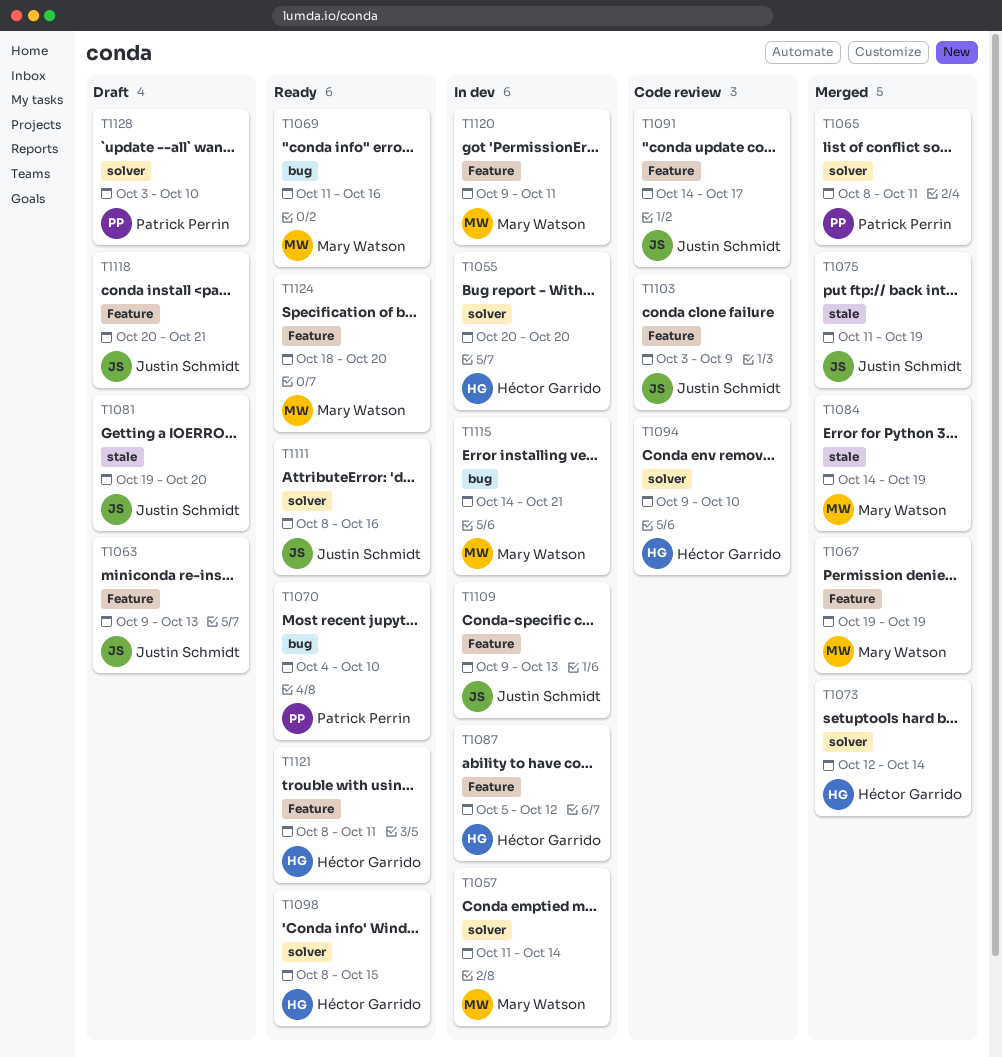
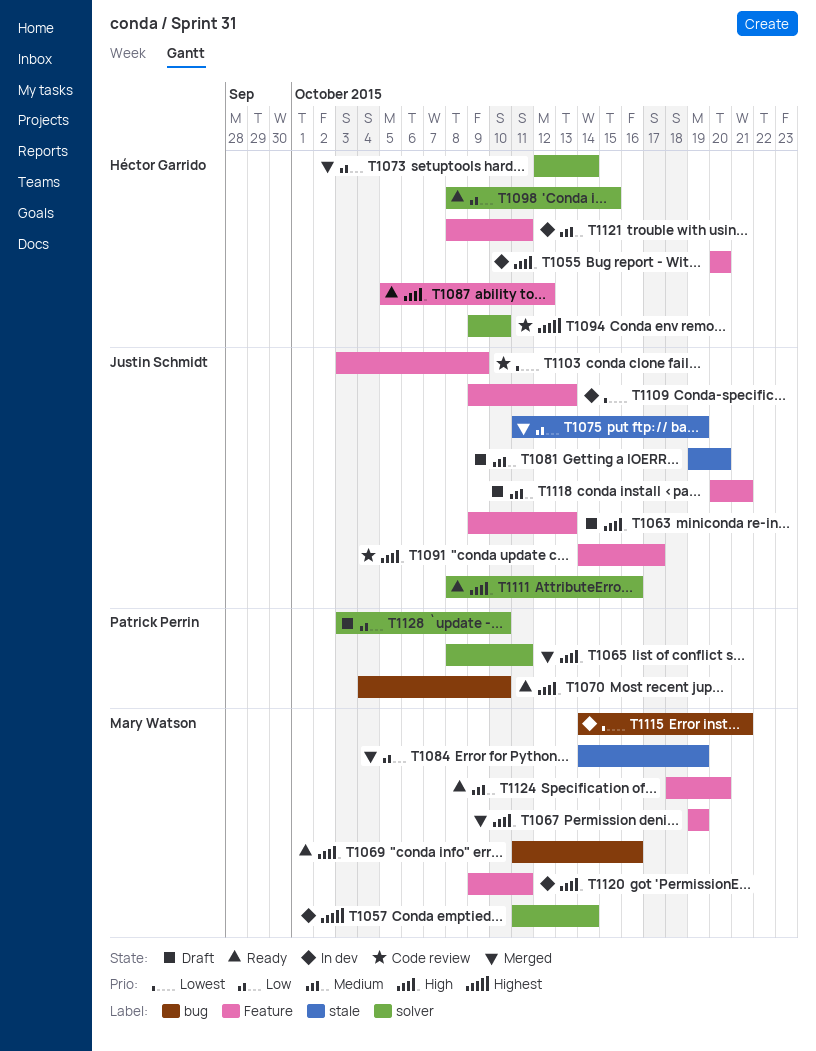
T1055, label: solver -> Feature
T1087, status: In dev -> Ready
T1121, status: Ready -> In dev

